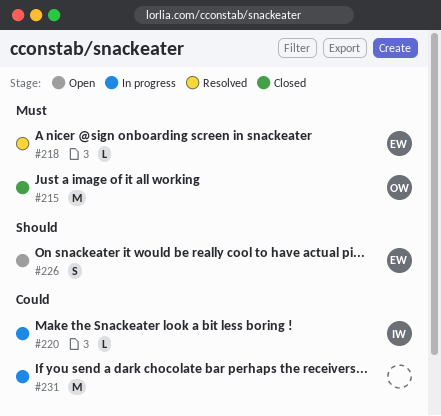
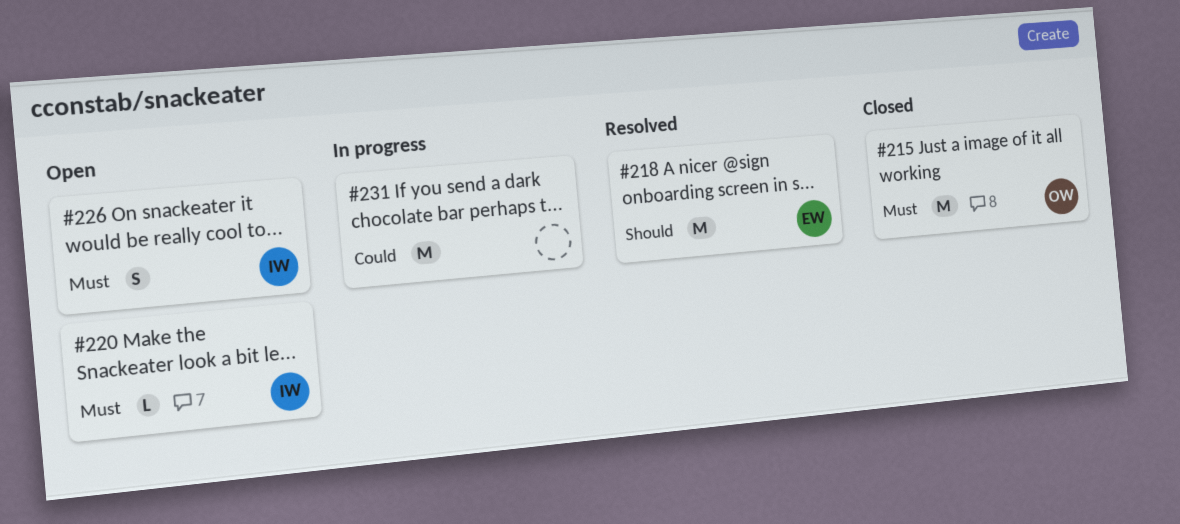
#218, priority: Must -> Should
#218, estimate: L -> M
#220, status: In progress -> Open
#220, priority: Could -> Must
#226, owner: EW -> IW
#226, priority: Should -> Must

